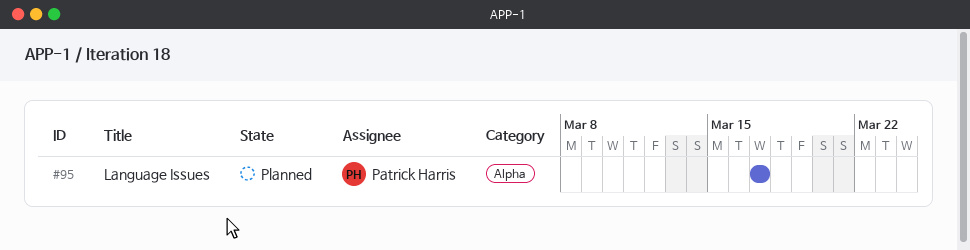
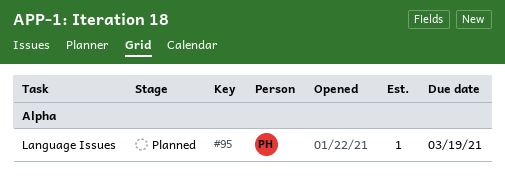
#95, due: Mar 17 -> Mar 19

